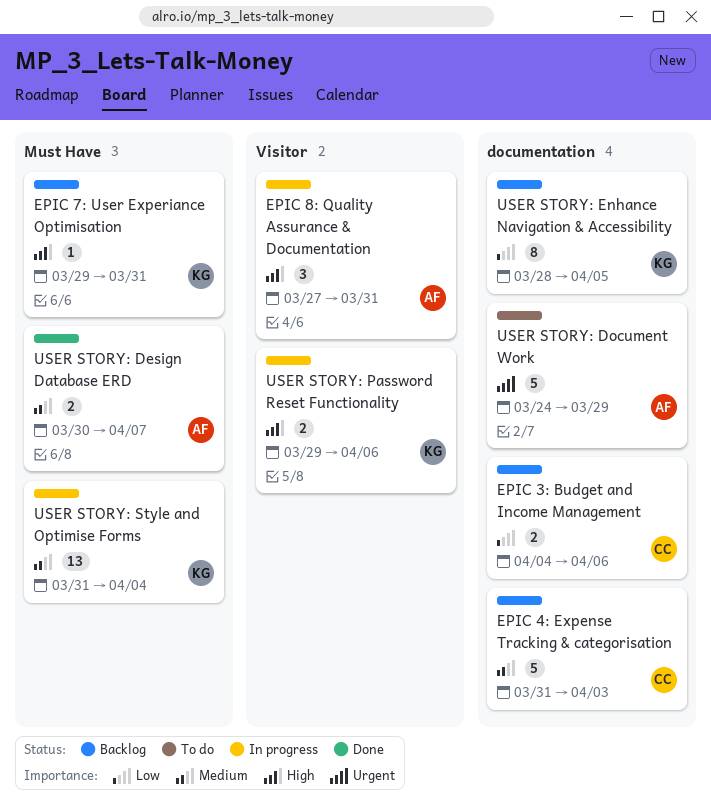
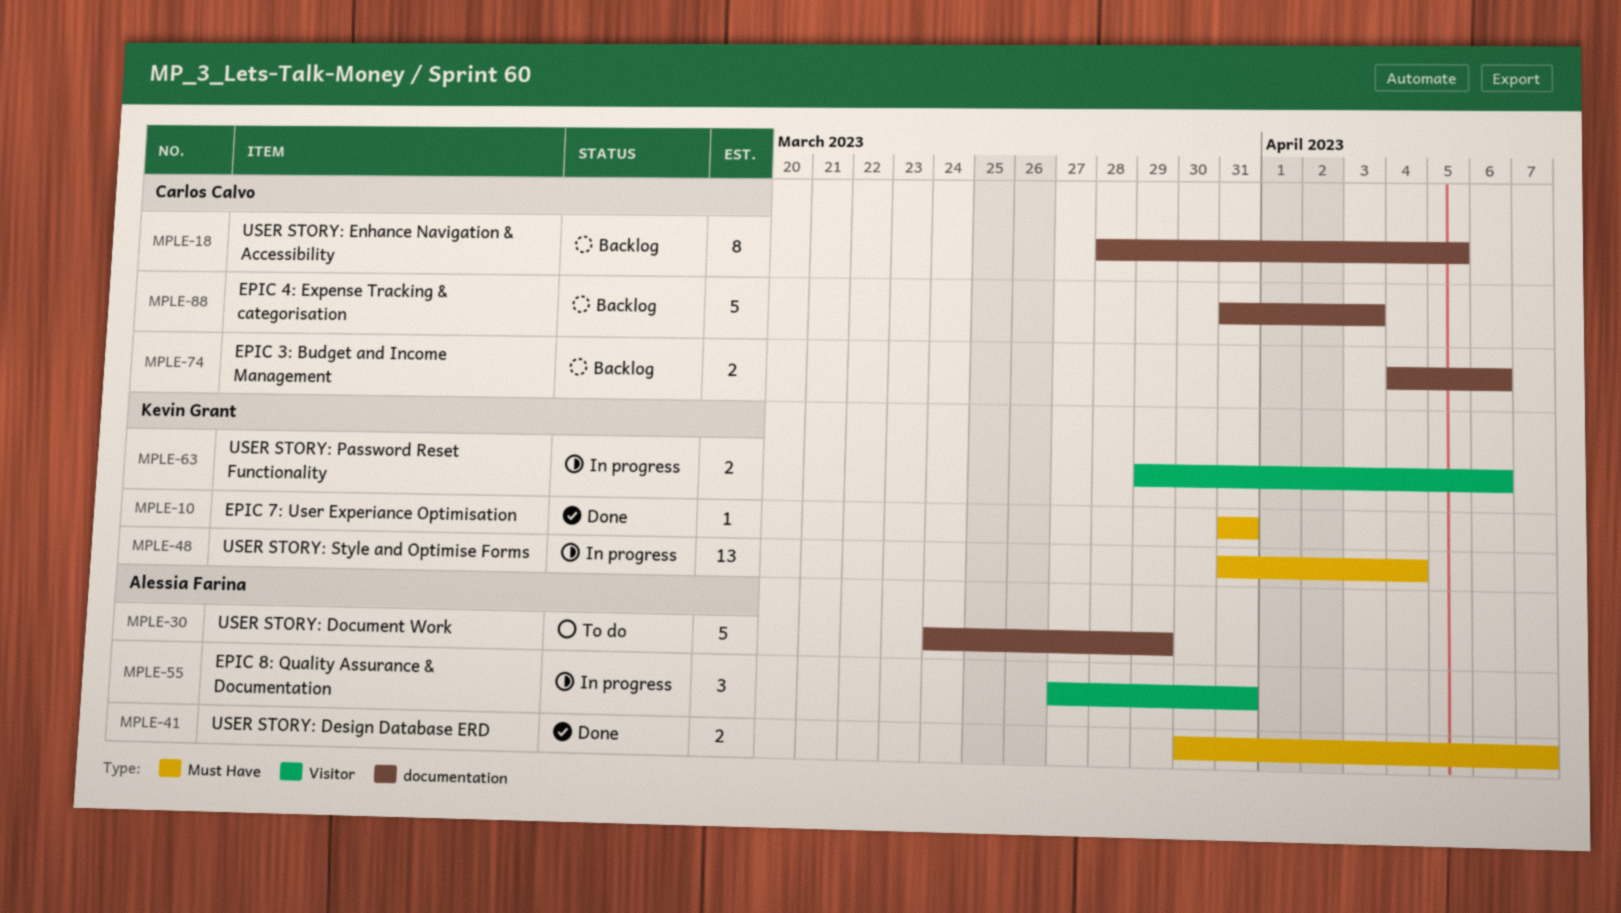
EPIC 7: User Experiance Optimisation, status: Backlog -> Done
EPIC 7: User Experiance Optimisation, start: Mar 29 -> Mar 31
USER STORY: Enhance Navigation & Accessibility, owner: Kevin Grant -> Carlos Calvo

